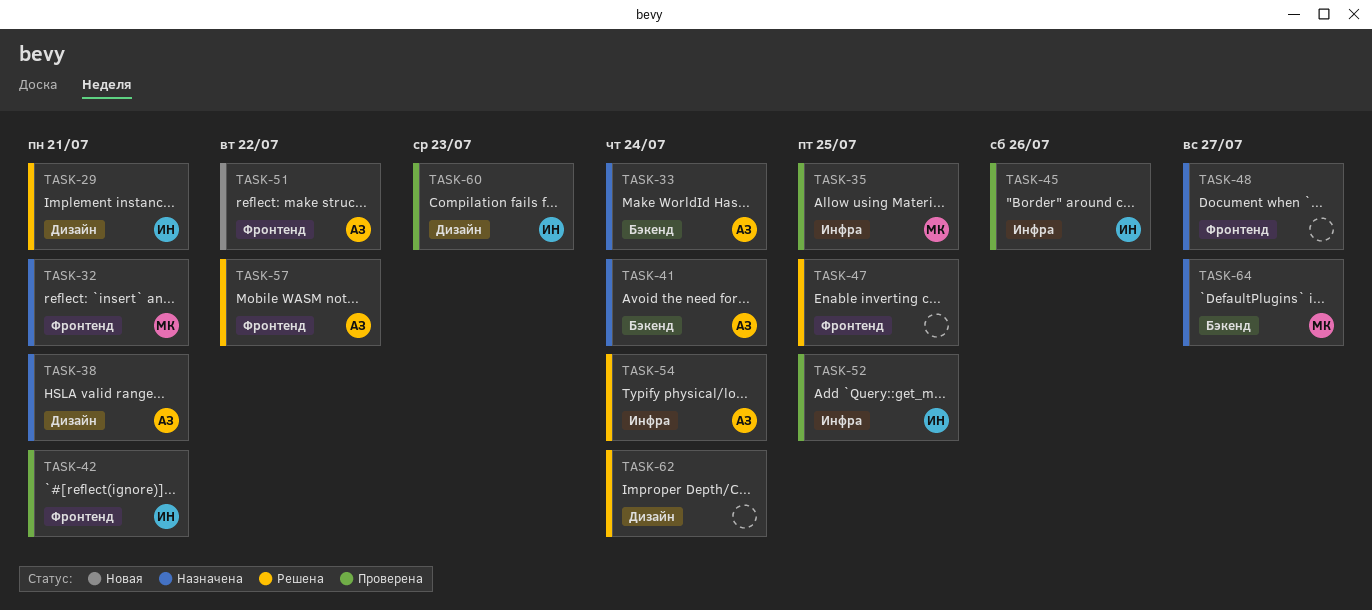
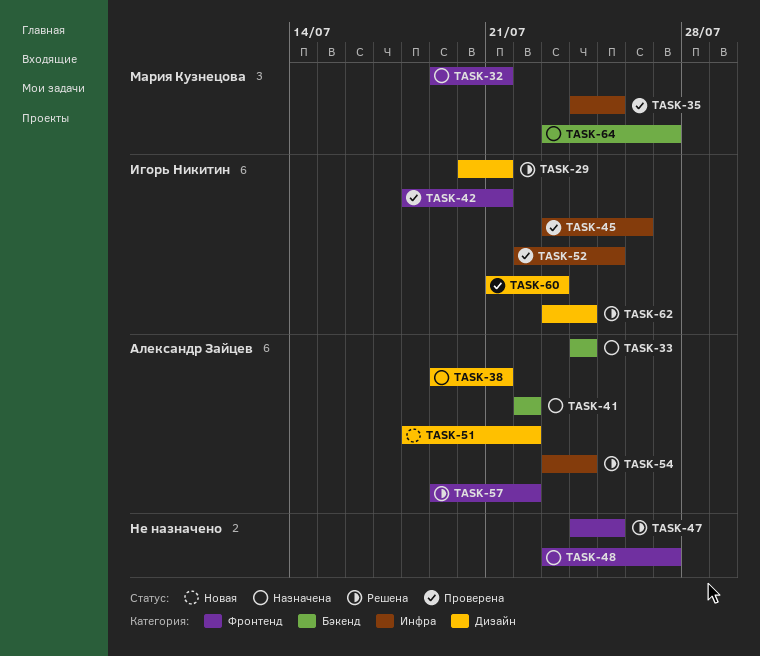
TASK-41, due: Jul 24 -> Jul 22
TASK-51, label: Фронтенд -> Дизайн
TASK-62, owner: none -> Игорь Никитин

